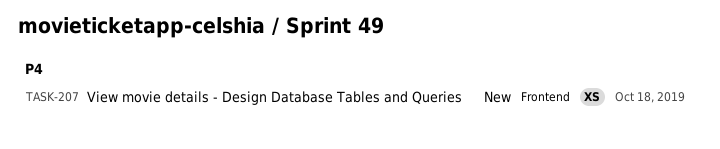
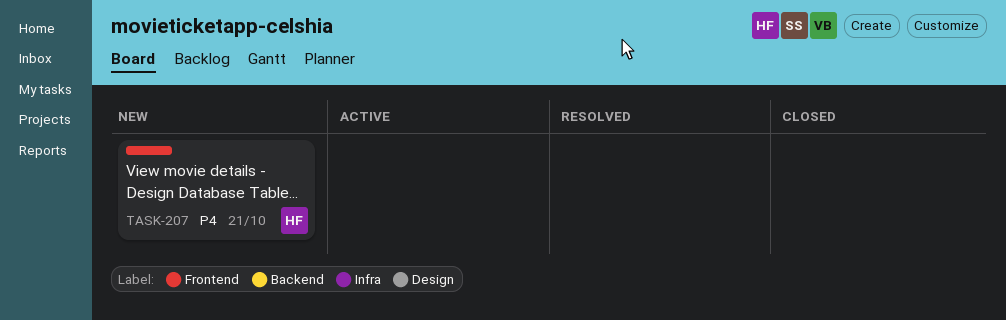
TASK-207, due: Oct 18 -> Oct 21

